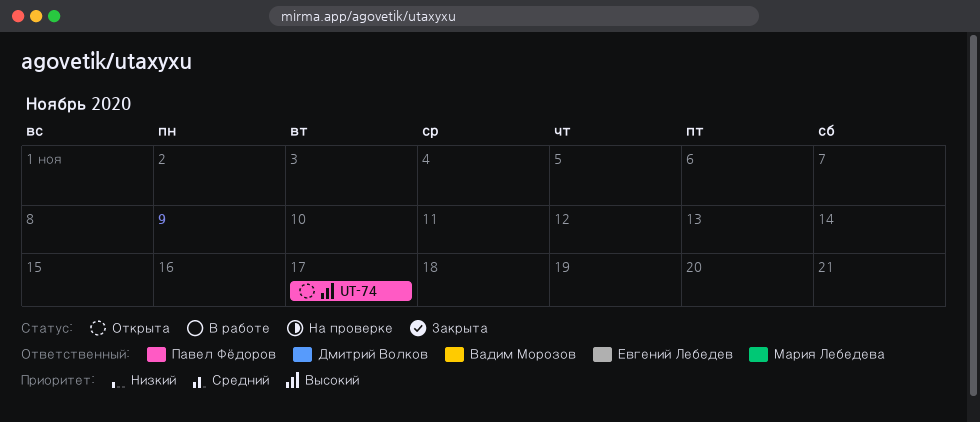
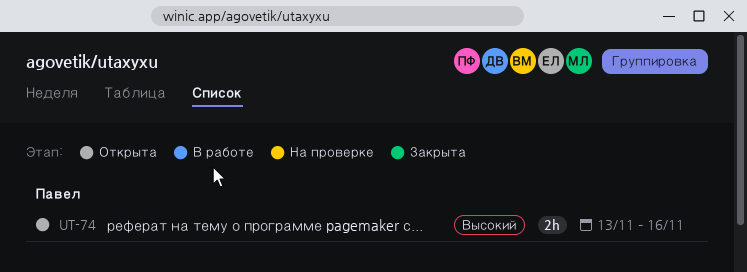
UT-74, start: Nov 17 -> Nov 13
UT-74, due: Nov 17 -> Nov 16

